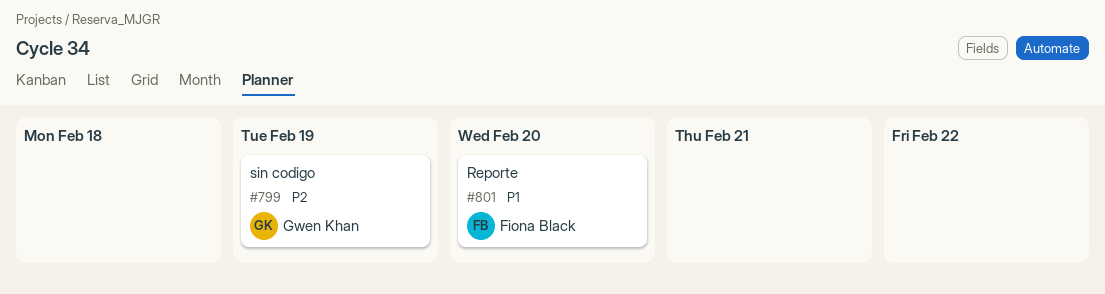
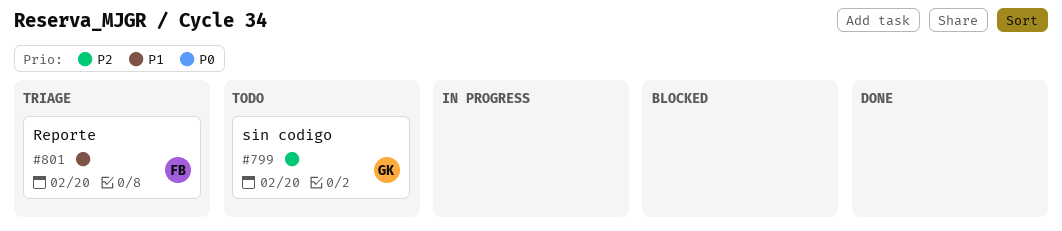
#799, due: Feb 19 -> Feb 20

